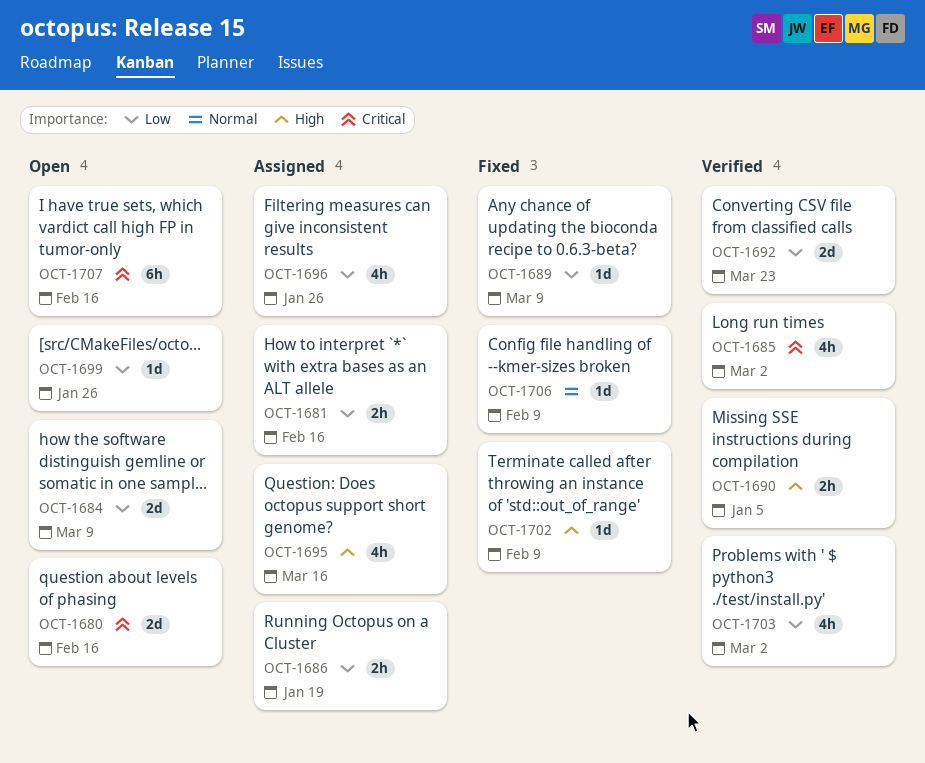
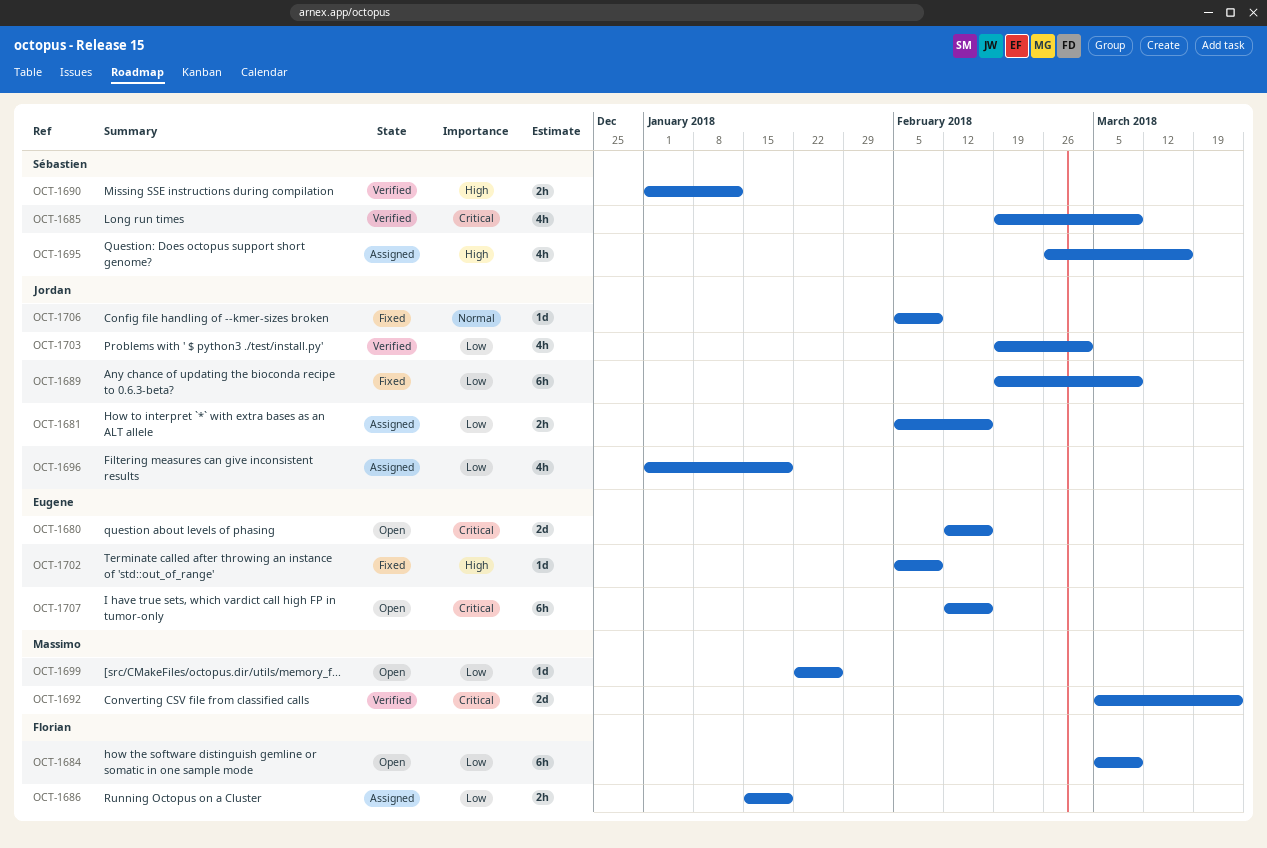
OCT-1684, estimate: 2d -> 6h
OCT-1685, due: Mar 2 -> Mar 9
OCT-1689, estimate: 1d -> 6h
OCT-1690, due: Jan 5 -> Jan 12
OCT-1692, priority: Low -> Critical
OCT-1696, due: Jan 26 -> Jan 19

